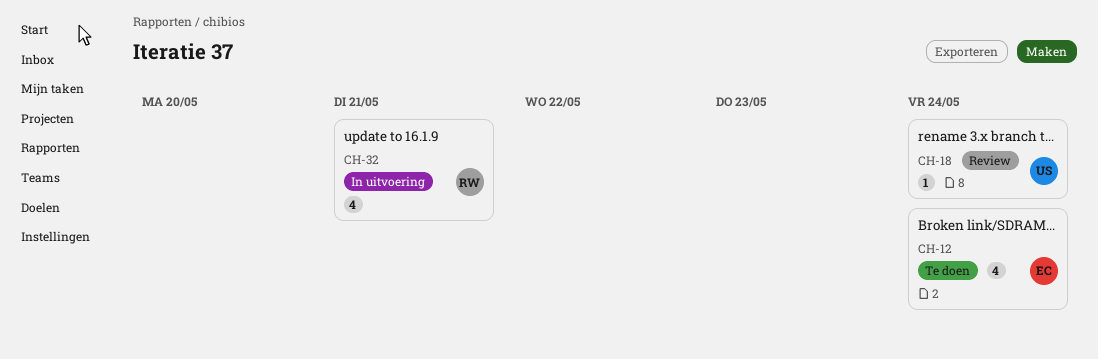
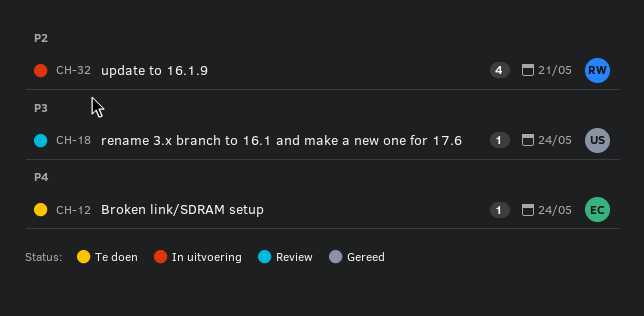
CH-12, estimate: 4 -> 1

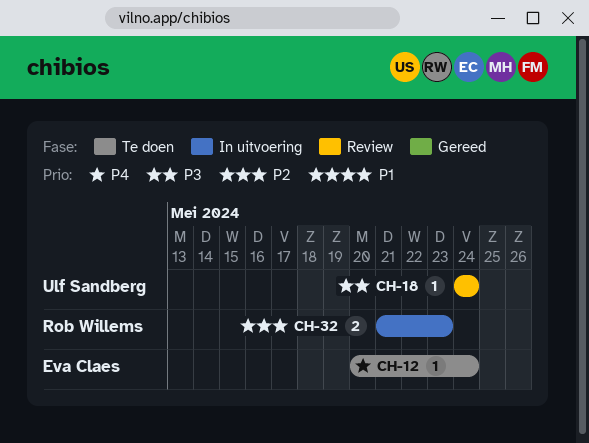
CH-32, estimate: 4 -> 2
CH-32, due: May 21 -> May 23

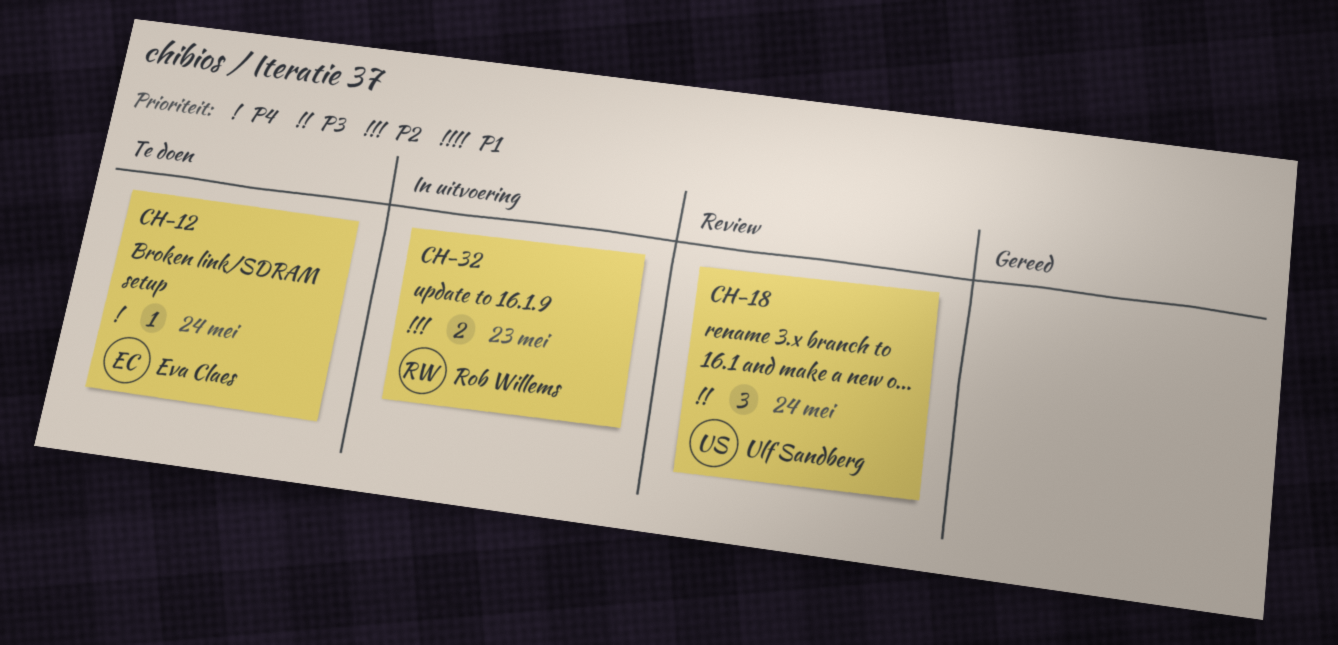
CH-18, estimate: 1 -> 3

